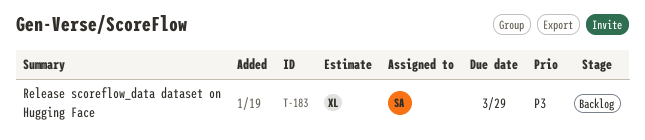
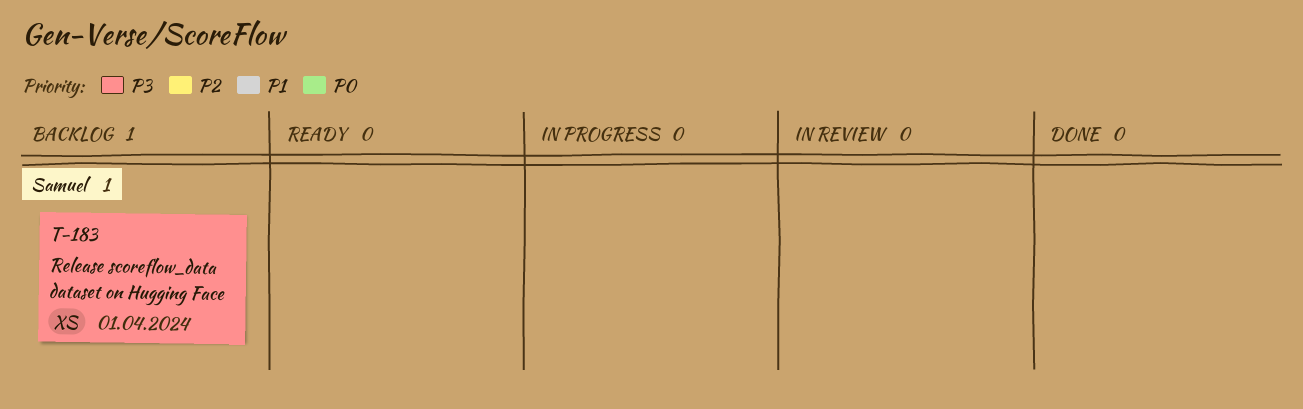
T-183, estimate: XL -> XS
T-183, due: Mar 29 -> Apr 1

